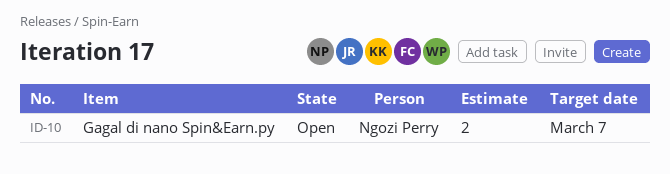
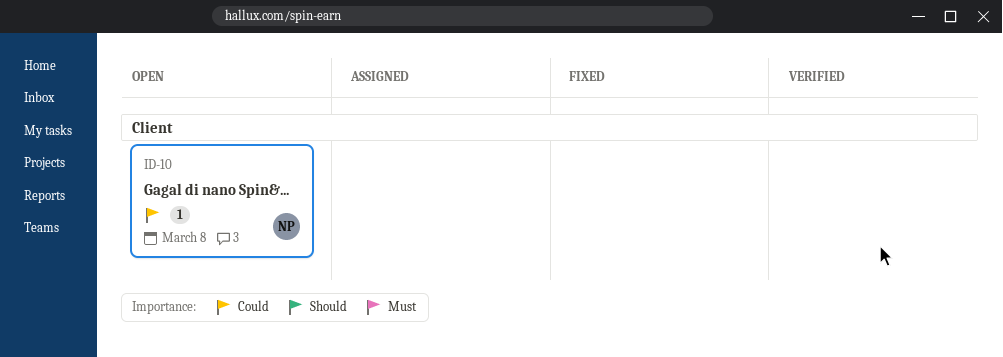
ID-10, estimate: 2 -> 1
ID-10, due: Mar 7 -> Mar 8

